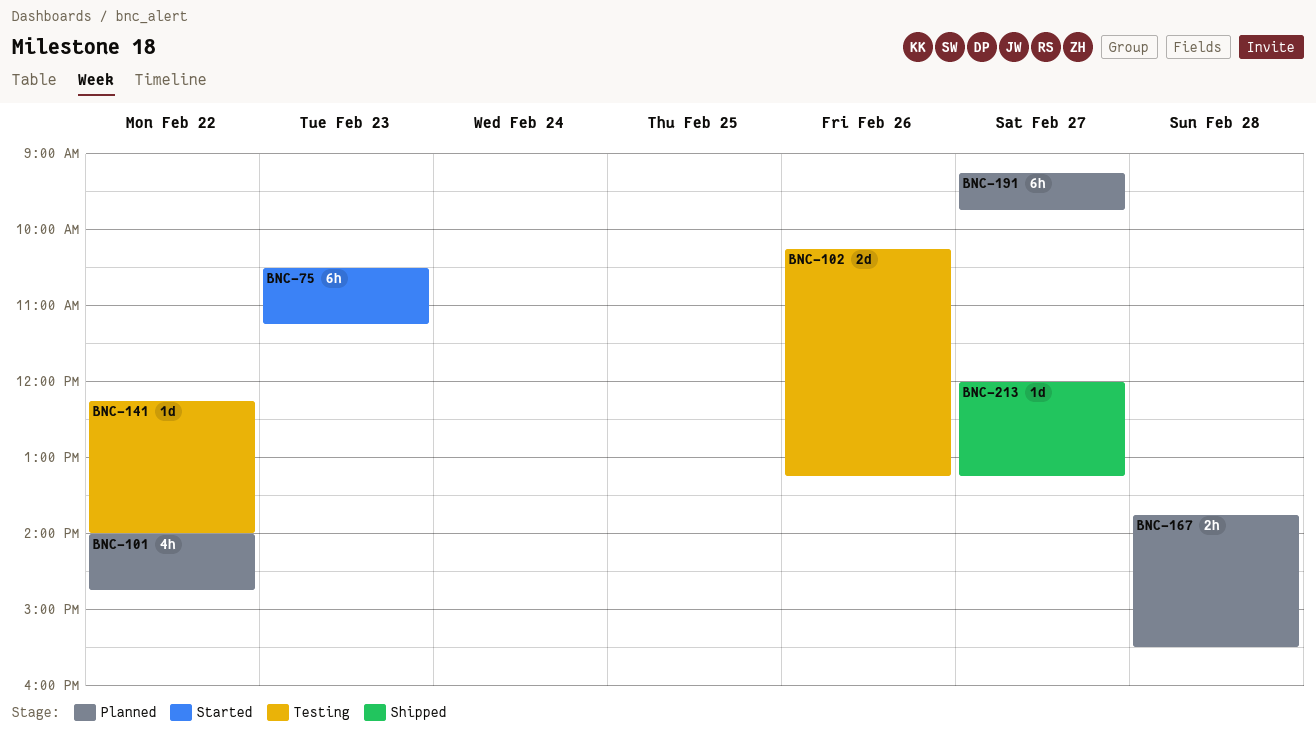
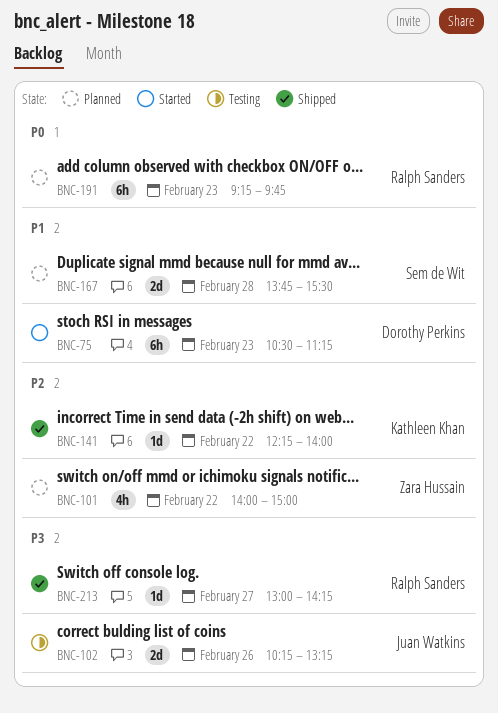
BNC-101, ends: 14:45 -> 15:00
BNC-141, status: Testing -> Shipped
BNC-167, estimate: 2h -> 2d
BNC-191, day: Feb 27 -> Feb 23
BNC-213, begins: 12:00 -> 13:00
BNC-213, ends: 13:15 -> 14:15

